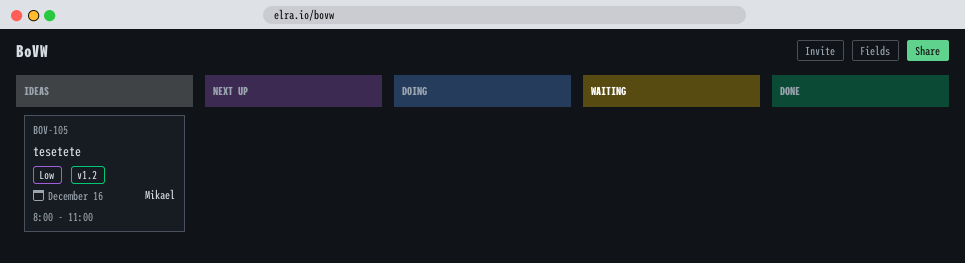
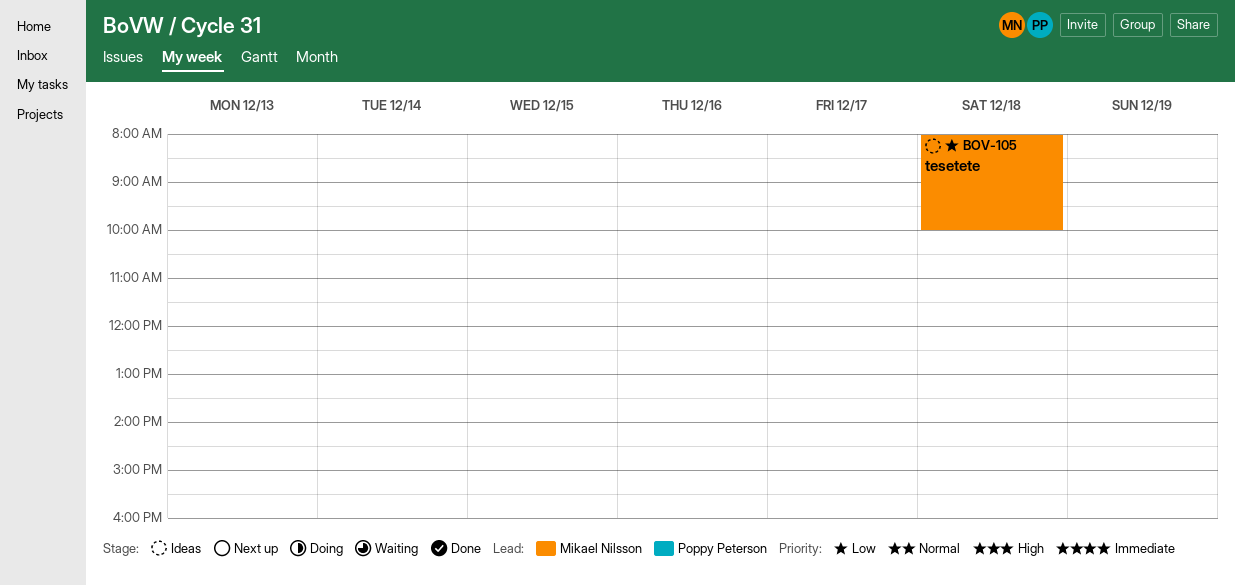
BOV-105, day: Dec 16 -> Dec 18
BOV-105, ends: 11:00 -> 10:00

